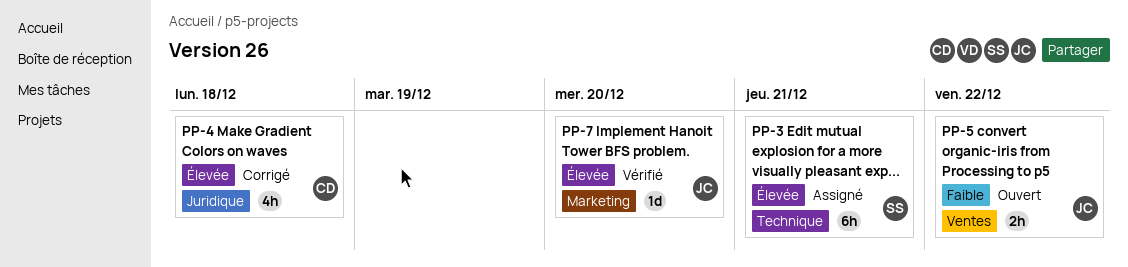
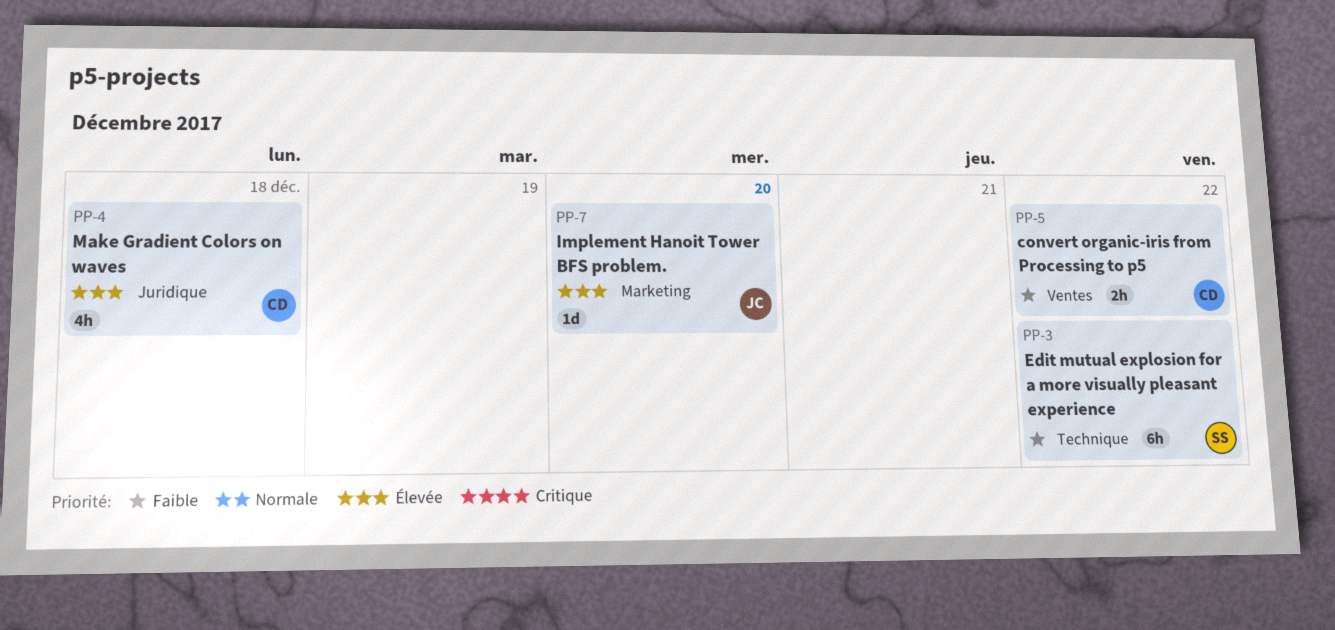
PP-3, priority: Élevée -> Faible
PP-3, due: Dec 21 -> Dec 22
PP-5, owner: JC -> CD

